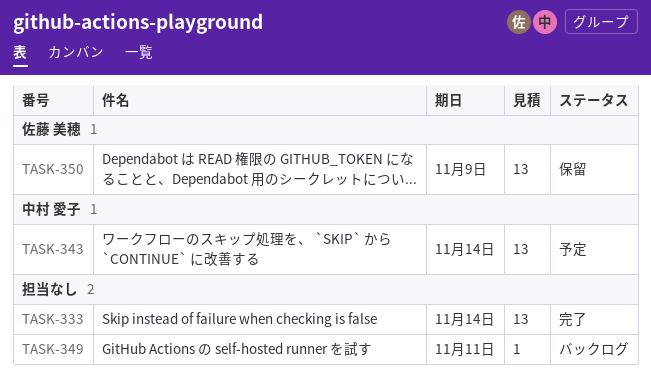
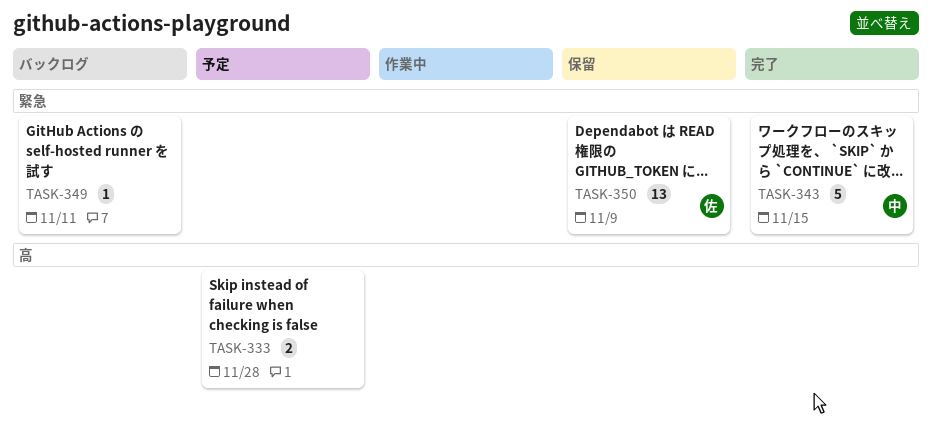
TASK-333, status: 完了 -> 予定
TASK-333, estimate: 13 -> 2
TASK-333, due: Nov 14 -> Nov 28
TASK-343, status: 予定 -> 完了
TASK-343, estimate: 13 -> 5
TASK-343, due: Nov 14 -> Nov 15

